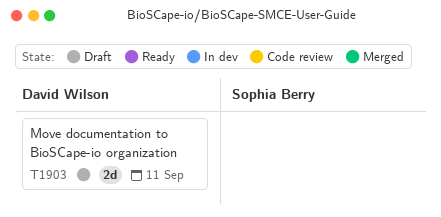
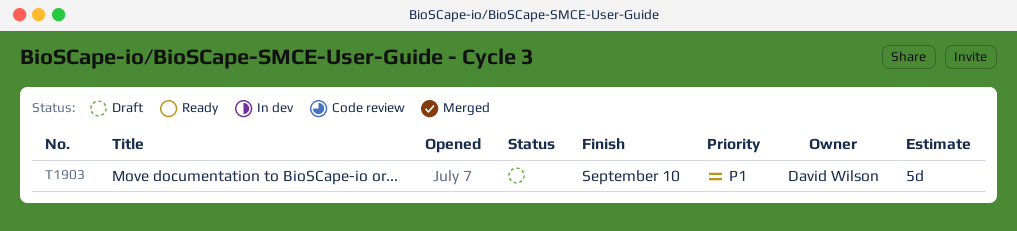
T1903, estimate: 2d -> 5d
T1903, due: Sep 11 -> Sep 10

